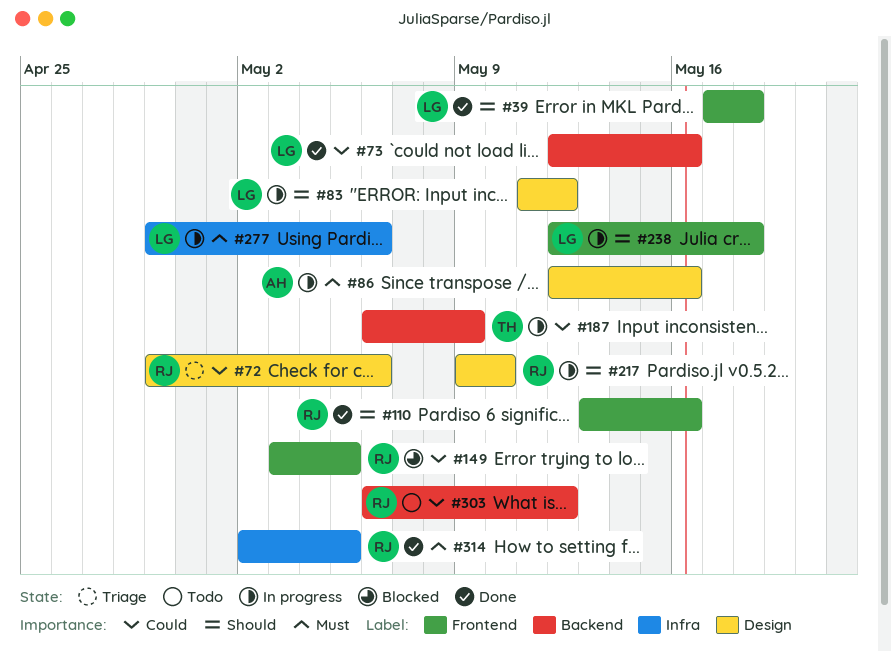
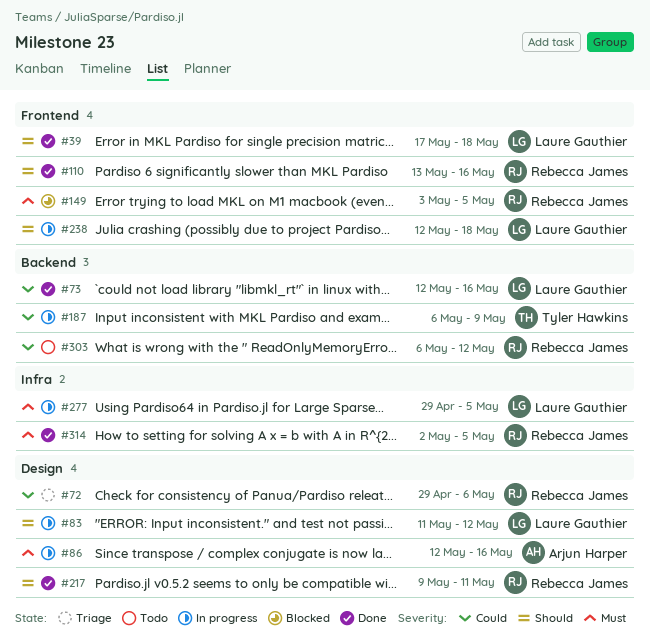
#149, priority: Could -> Must
#217, status: In progress -> Done
#217, due: May 10 -> May 11
#277, due: May 6 -> May 5

